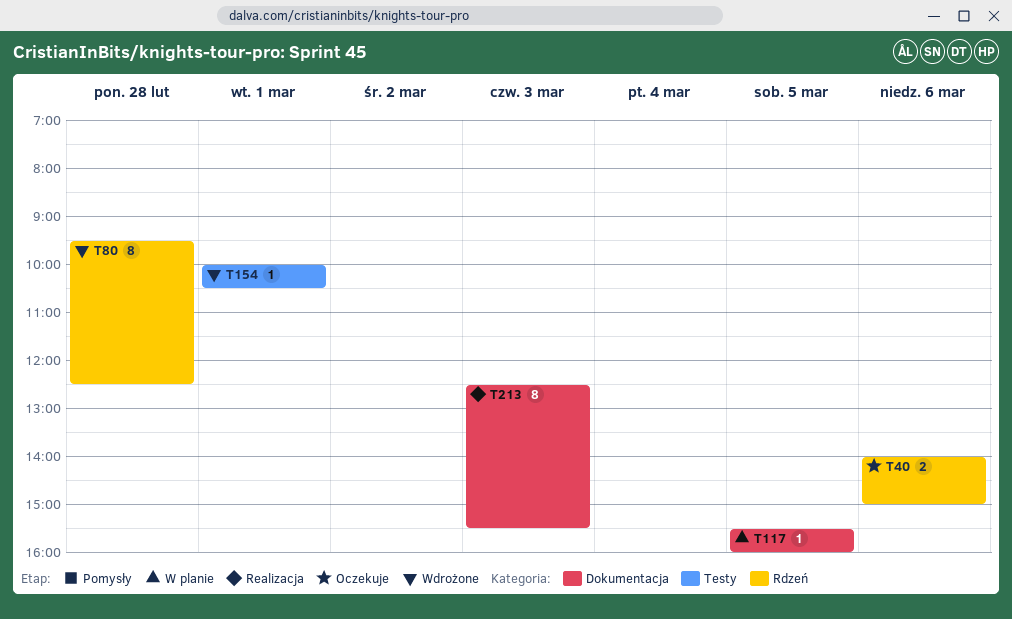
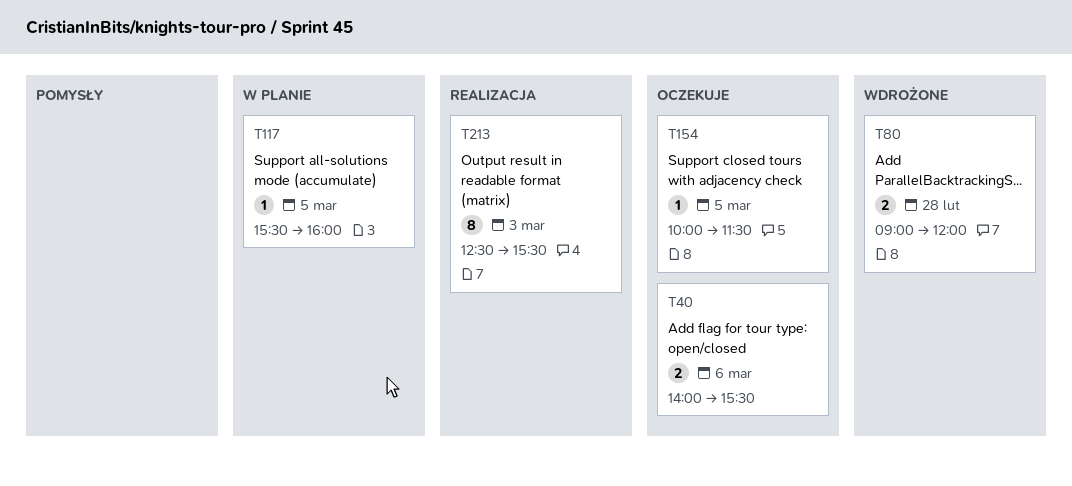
T40, ends: 15:00 -> 15:30
T80, estimate: 8 -> 2
T80, begins: 09:30 -> 09:00
T80, ends: 12:30 -> 12:00
T154, status: Wdrożone -> Oczekuje
T154, day: Mar 1 -> Mar 5
T154, ends: 10:30 -> 11:30

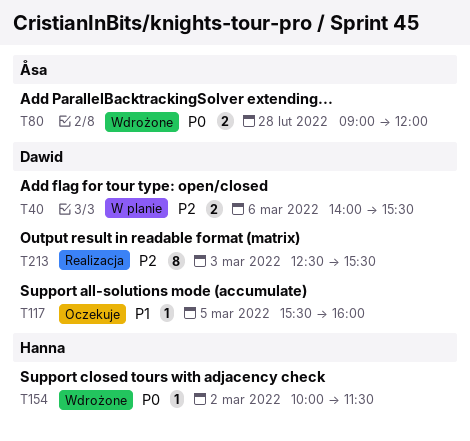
T40, status: Oczekuje -> W planie
T117, status: W planie -> Oczekuje
T154, status: Oczekuje -> Wdrożone
T154, day: Mar 5 -> Mar 2

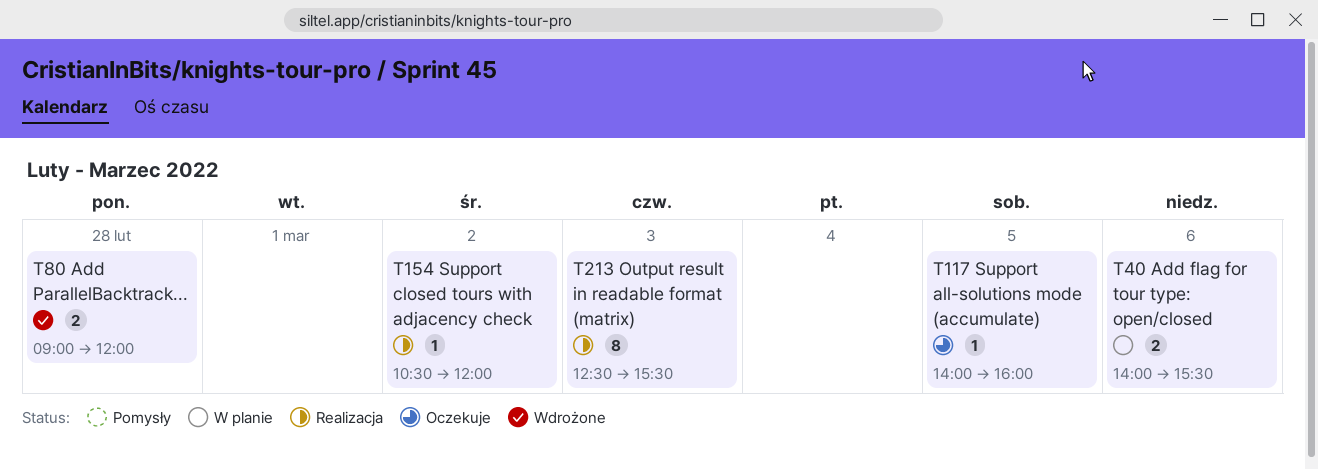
T117, begins: 15:30 -> 14:00
T154, status: Wdrożone -> Realizacja
T154, begins: 10:00 -> 10:30
T154, ends: 11:30 -> 12:00

